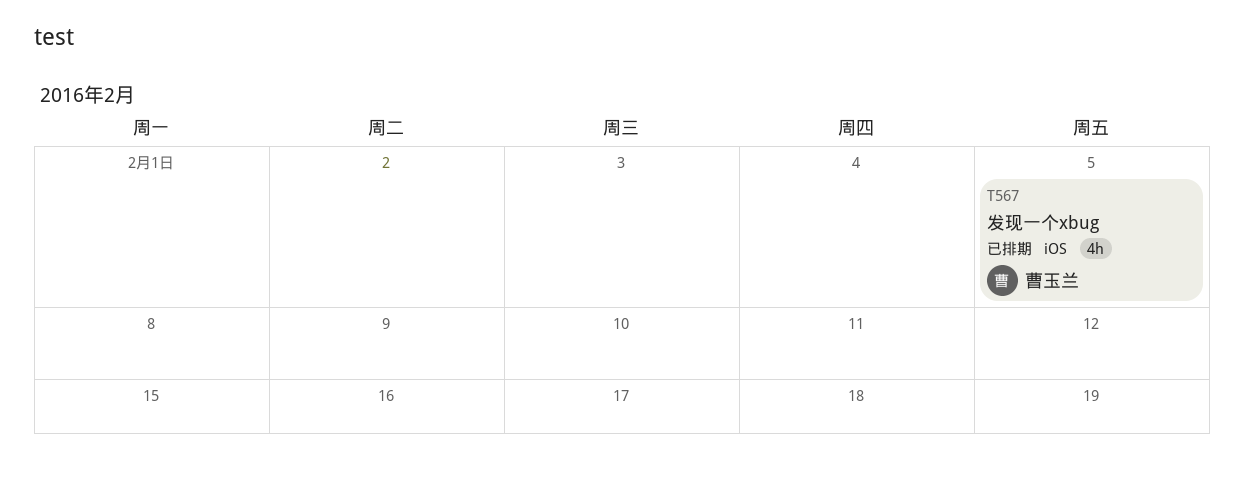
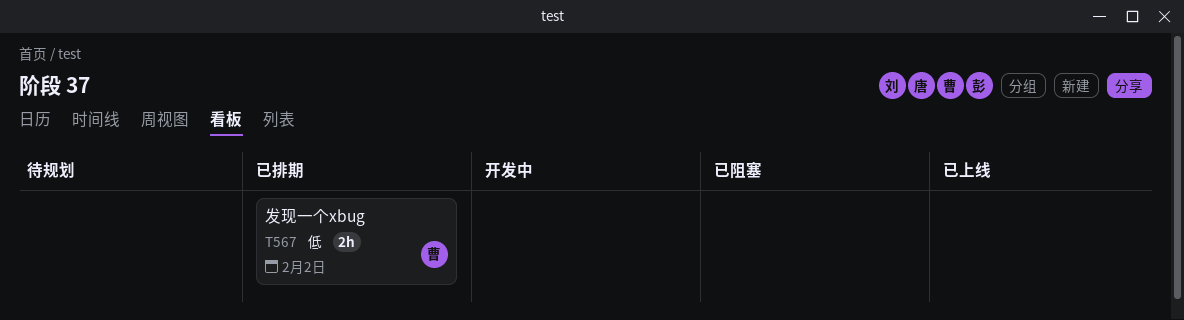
T567, estimate: 4h -> 2h
T567, due: Feb 5 -> Feb 2

